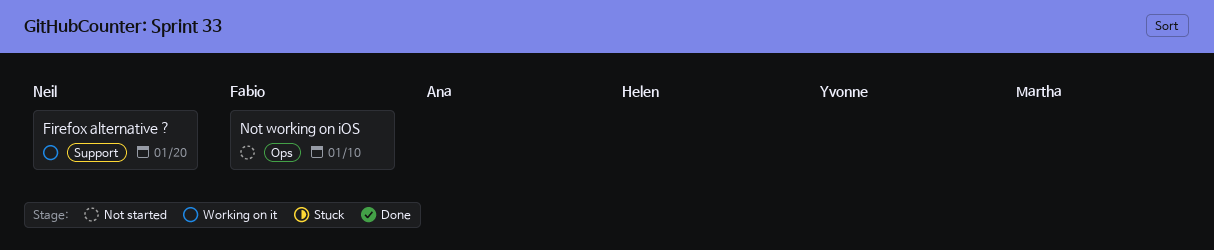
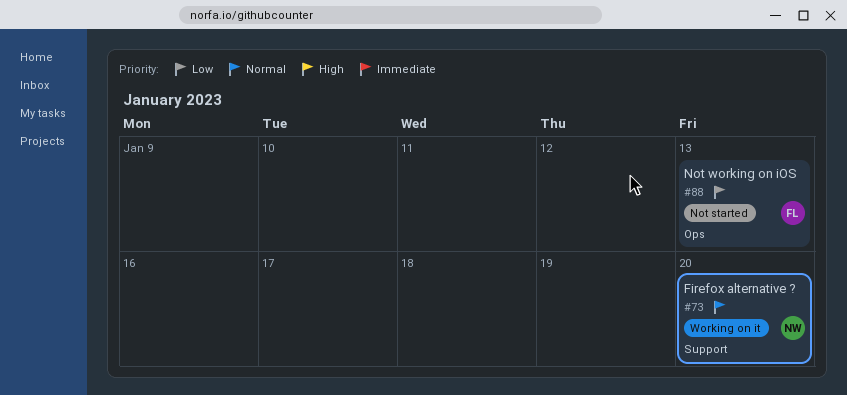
Not working on iOS, due: Jan 10 -> Jan 13

